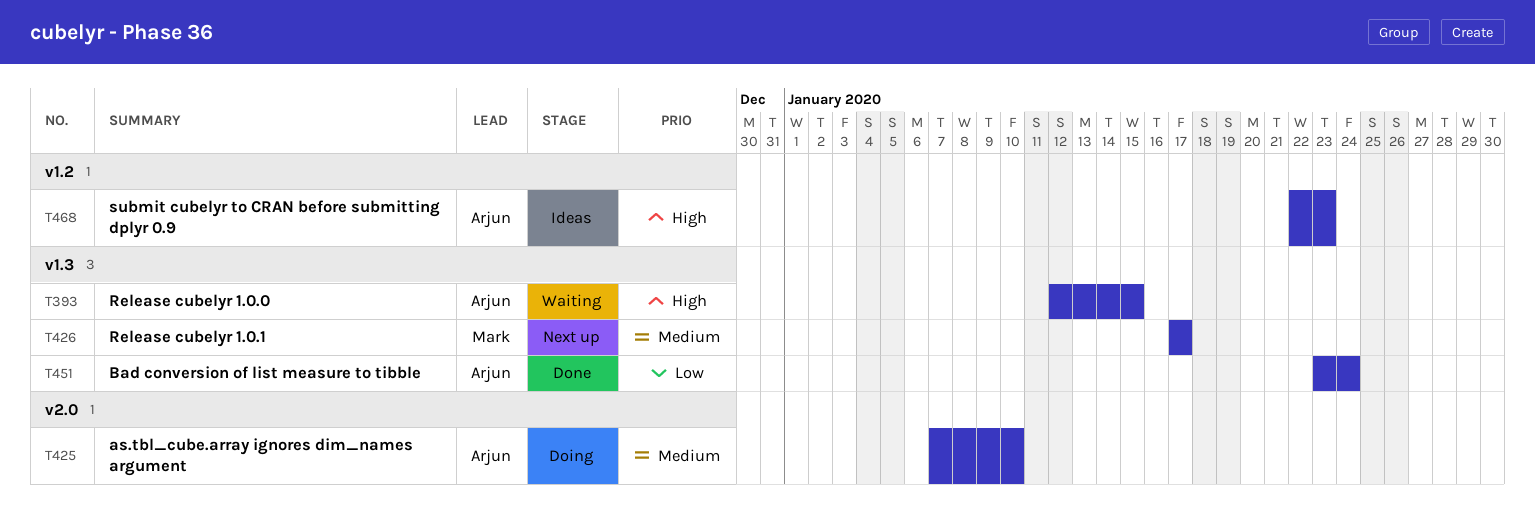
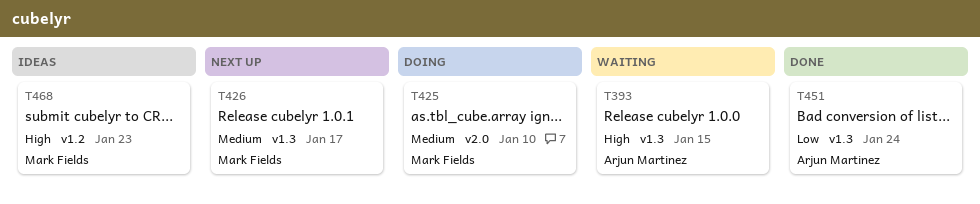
T425, owner: Arjun Martinez -> Mark Fields
T468, owner: Arjun Martinez -> Mark Fields

